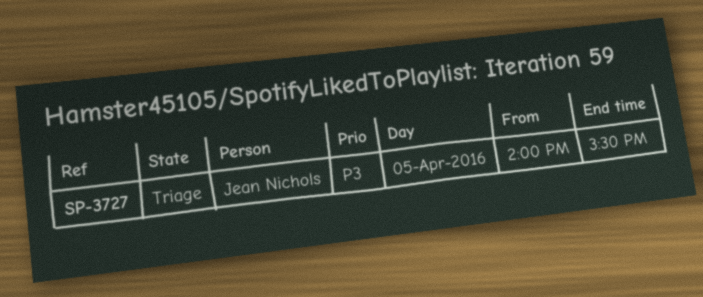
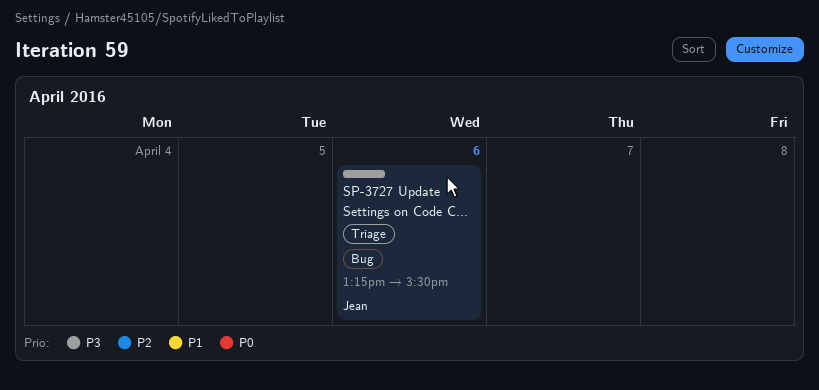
SP-3727, day: Apr 5 -> Apr 6
SP-3727, begins: 14:00 -> 13:15

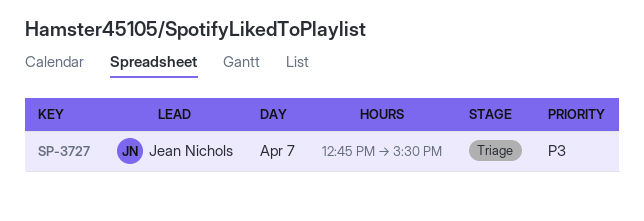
SP-3727, day: Apr 6 -> Apr 7
SP-3727, begins: 13:15 -> 12:45

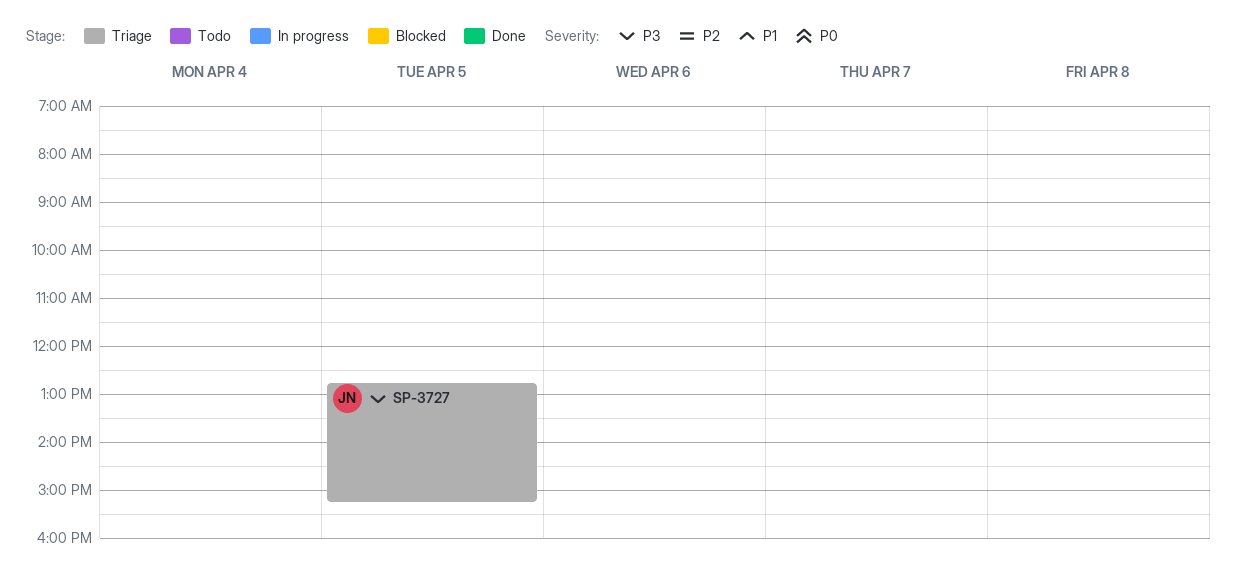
SP-3727, day: Apr 7 -> Apr 5
SP-3727, ends: 15:30 -> 15:15

